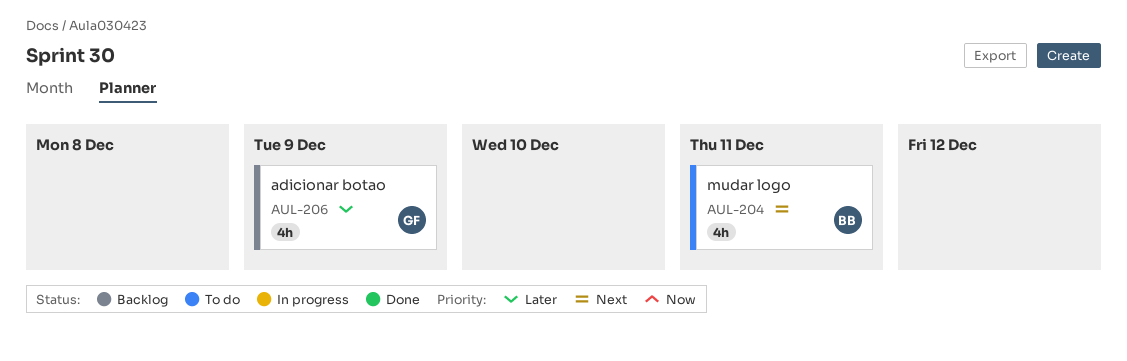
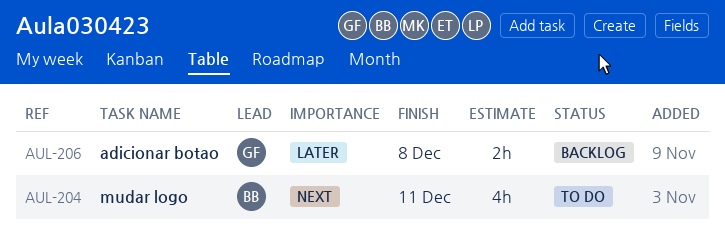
AUL-206, estimate: 4h -> 2h
AUL-206, due: Dec 9 -> Dec 8

